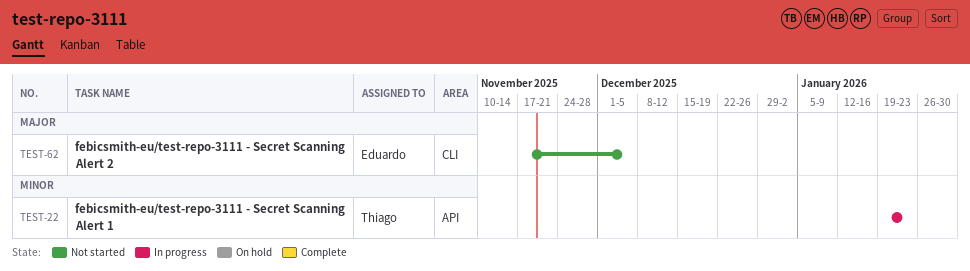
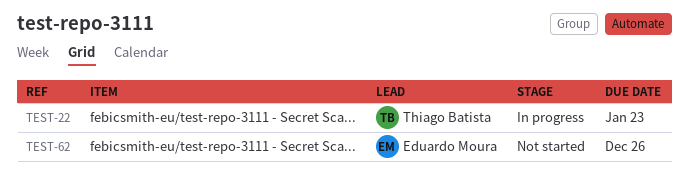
TEST-62, due: Dec 5 -> Dec 26

